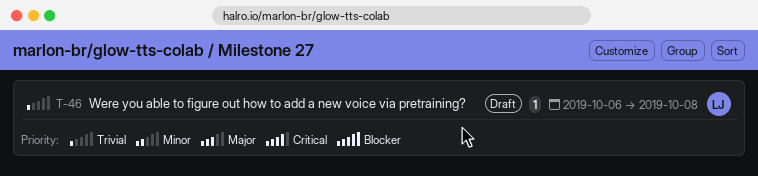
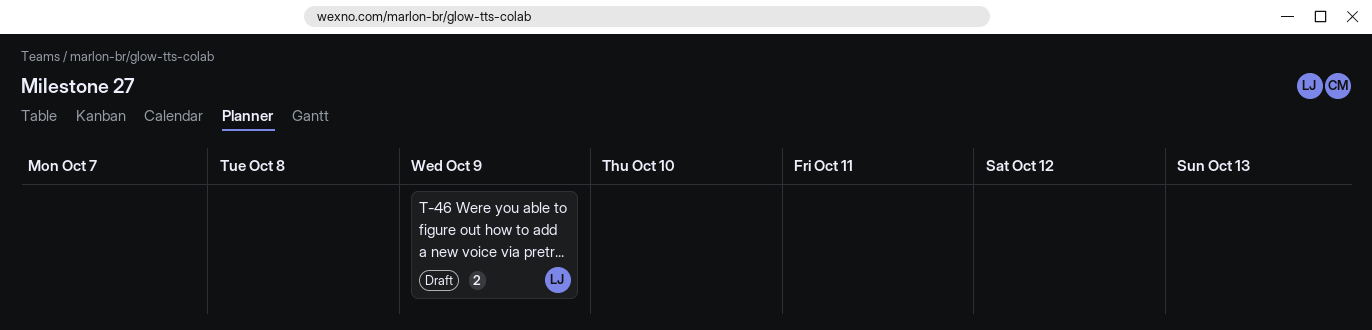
T-46, estimate: 1 -> 2
T-46, due: Oct 8 -> Oct 9

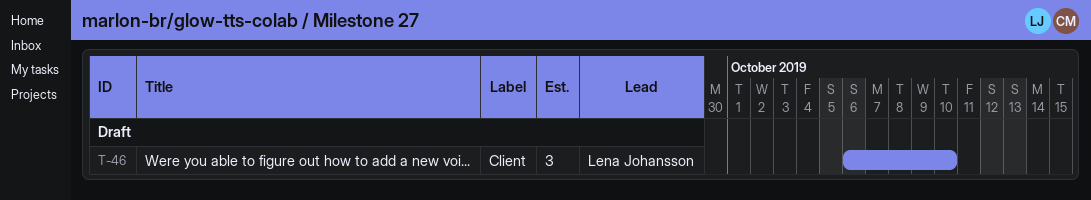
T-46, estimate: 2 -> 3
T-46, due: Oct 9 -> Oct 10

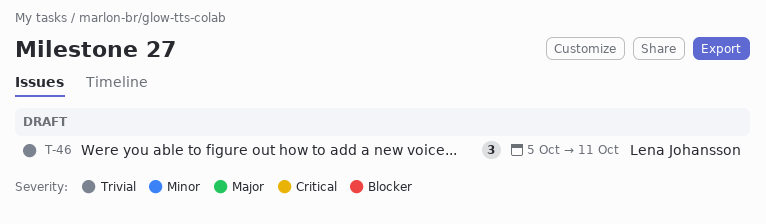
T-46, start: Oct 6 -> Oct 5
T-46, due: Oct 10 -> Oct 11

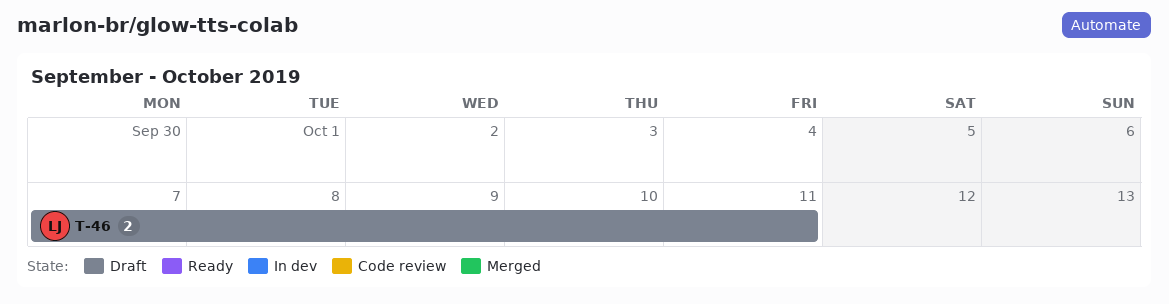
T-46, estimate: 3 -> 2
T-46, start: Oct 5 -> Oct 7

